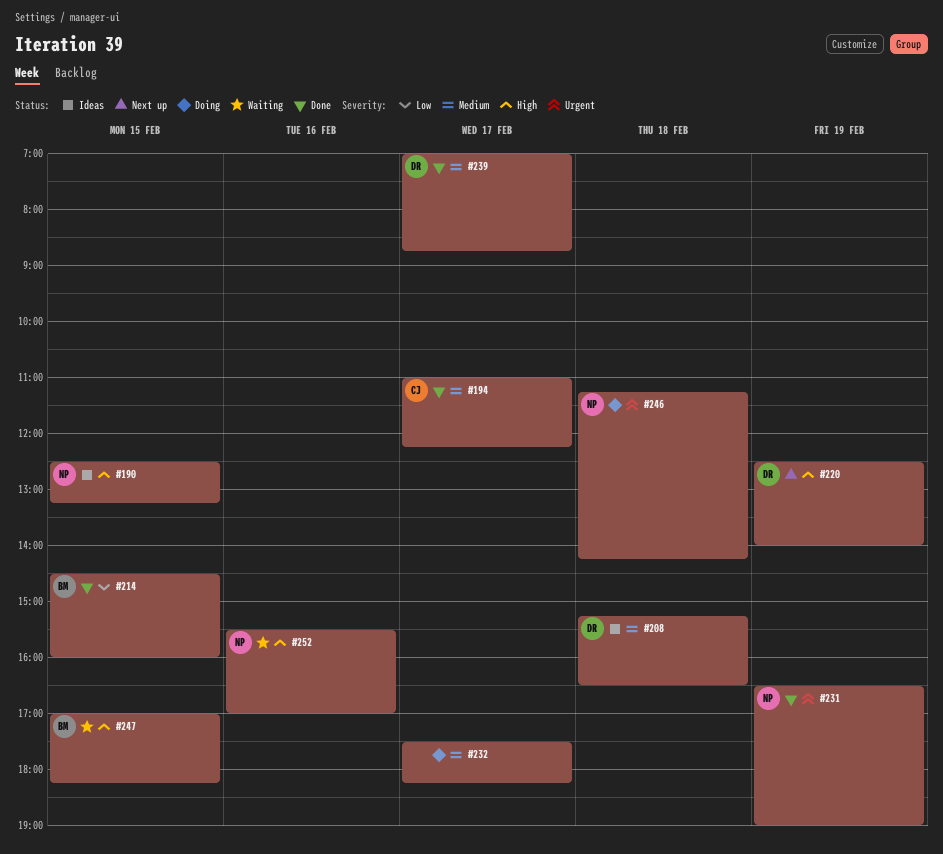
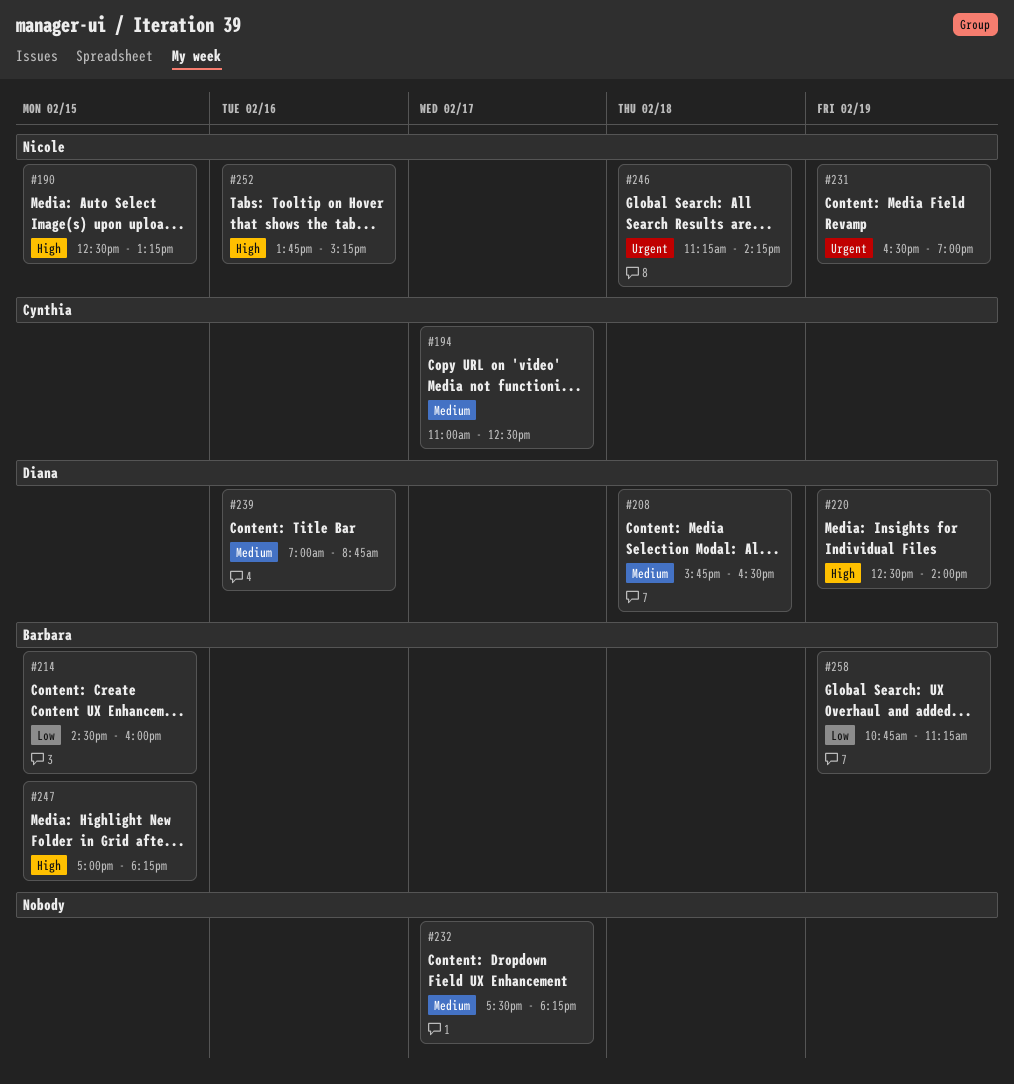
#194, ends: 12:15 -> 12:30
#208, begins: 15:15 -> 15:45
#239, day: Feb 17 -> Feb 16
#252, begins: 15:30 -> 13:45
#252, ends: 17:00 -> 15:15
#258: none -> present

